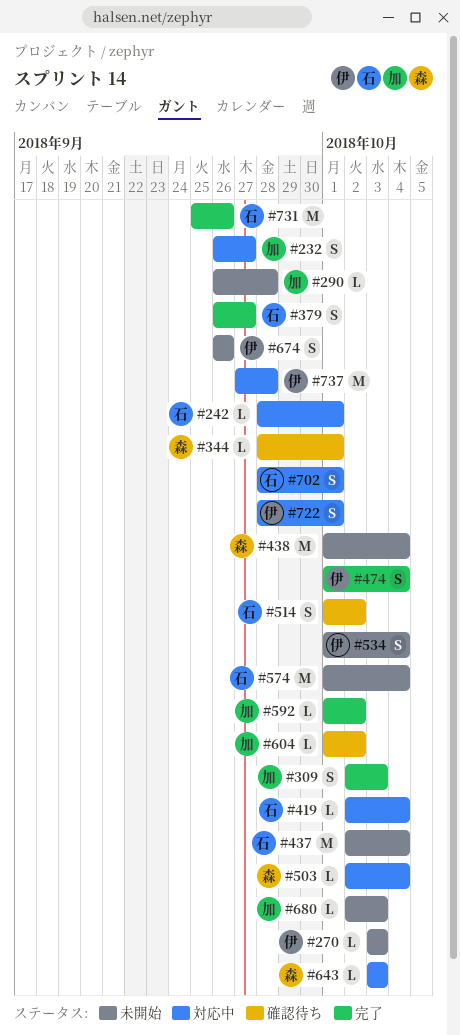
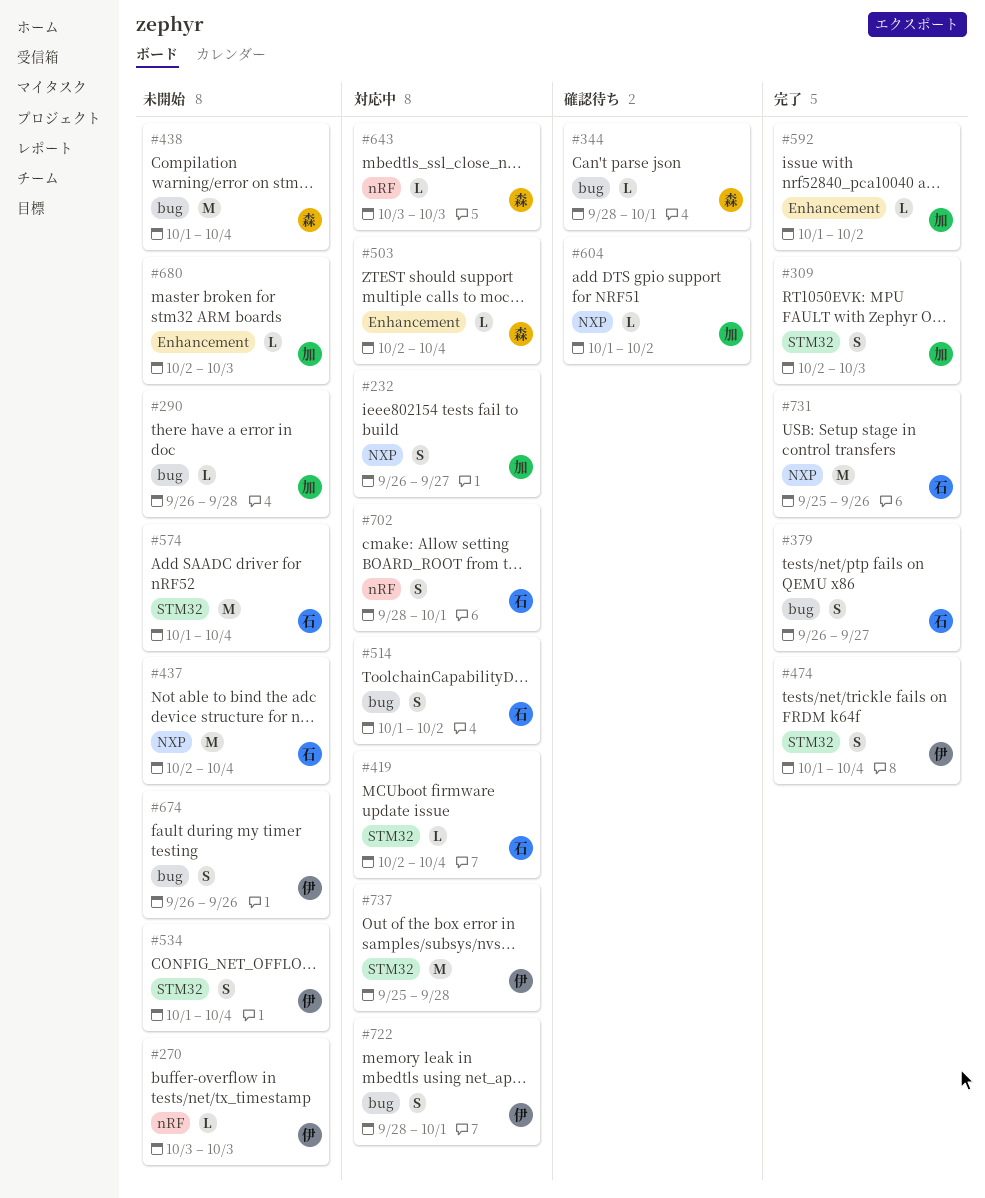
#242: present -> none
#514, status: 確認待ち -> 対応中
#737, start: Sep 27 -> Sep 25

